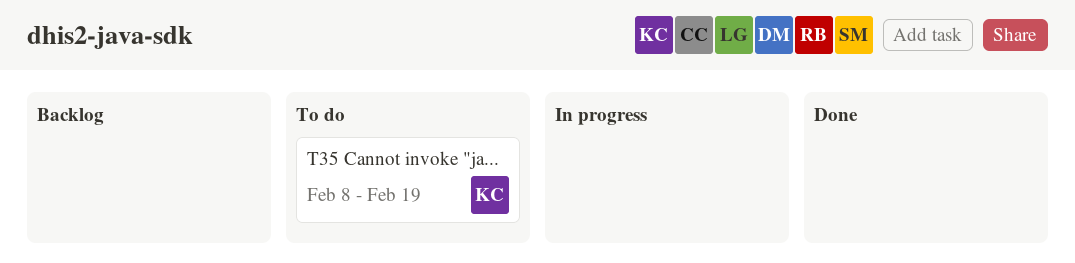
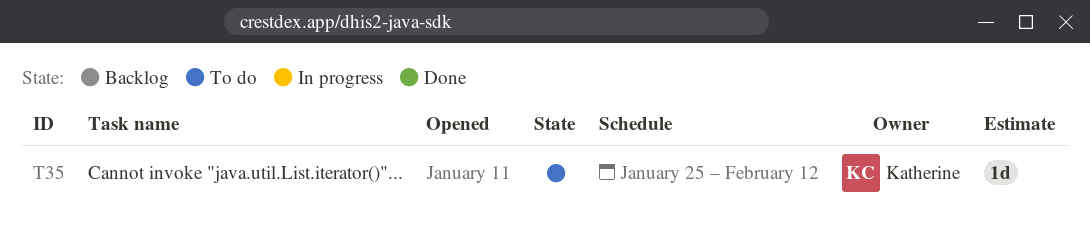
T35, start: Feb 8 -> Jan 25
T35, due: Feb 19 -> Feb 12

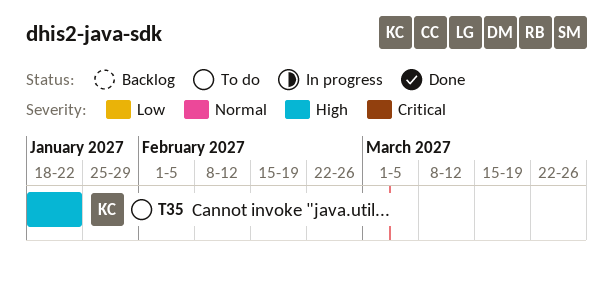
T35, start: Jan 25 -> Jan 18
T35, due: Feb 12 -> Jan 22

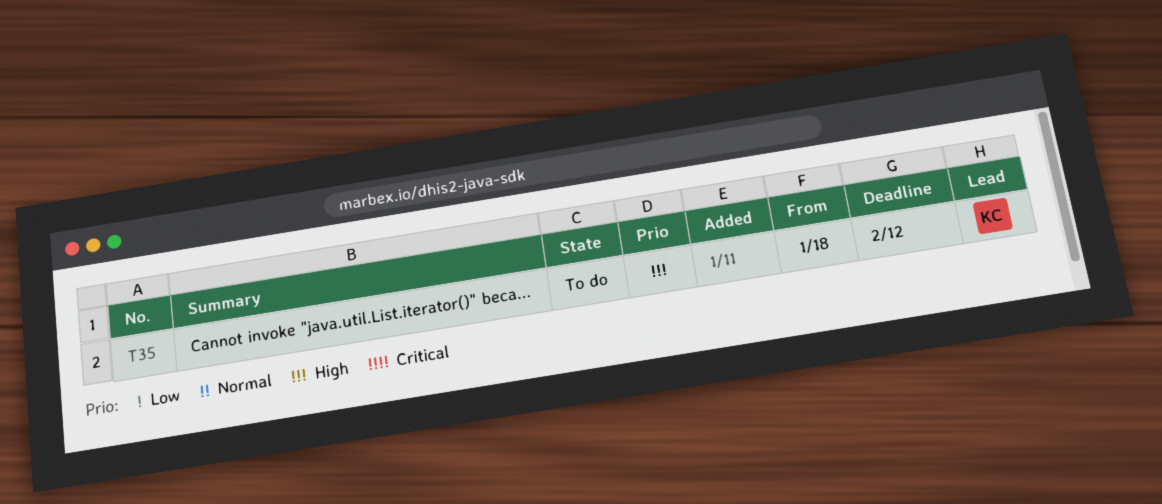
T35, due: Jan 22 -> Feb 12

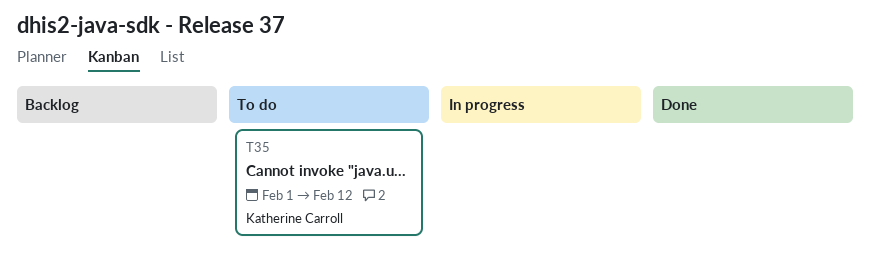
T35, start: Jan 18 -> Feb 1

